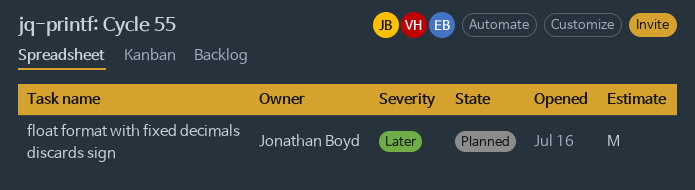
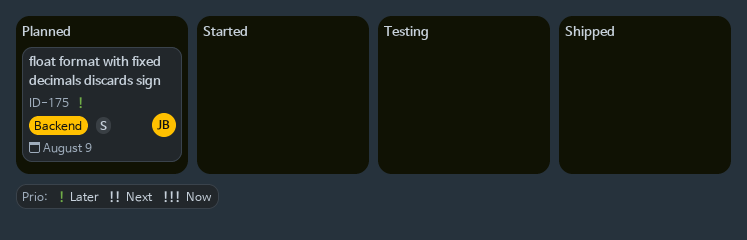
float format with fixed decimals discards sign, estimate: M -> S

